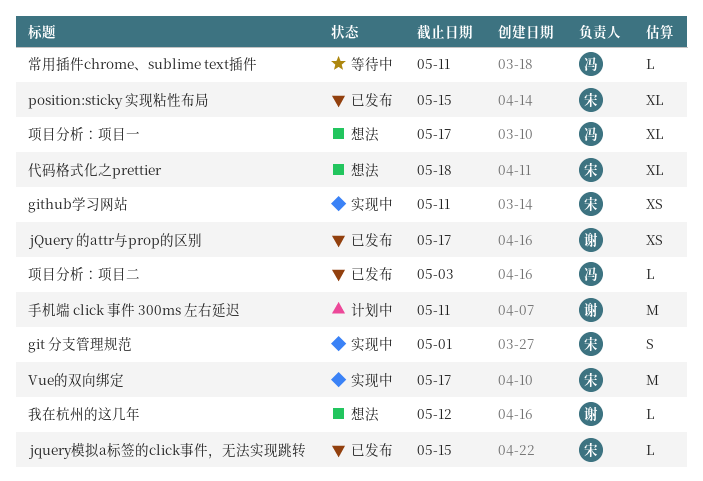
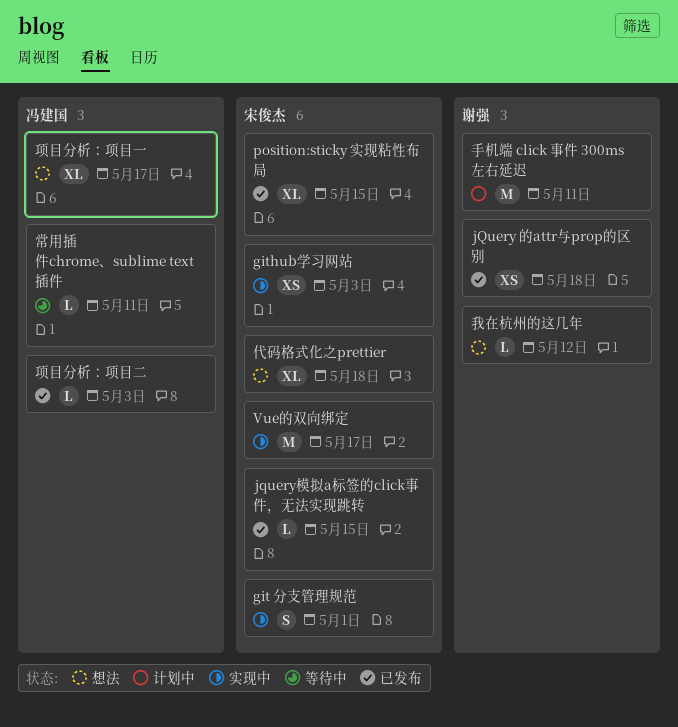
github学习网站, due: May 11 -> May 3
jQuery 的attr与prop的区别, due: May 17 -> May 18

